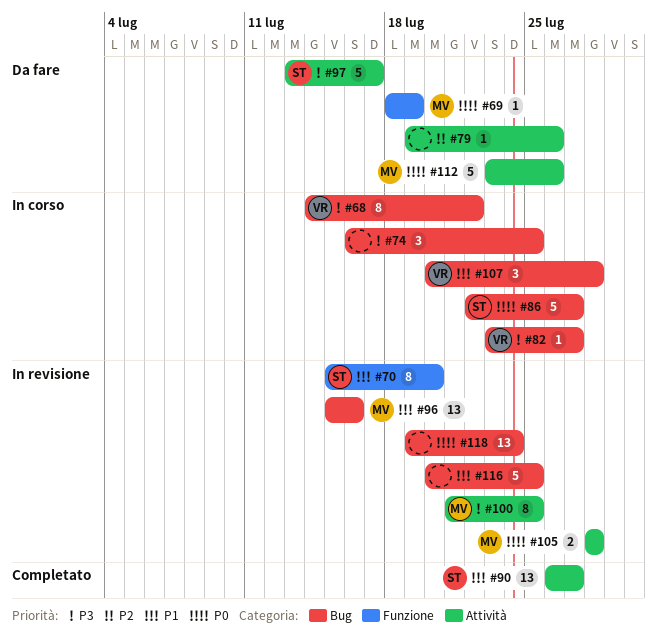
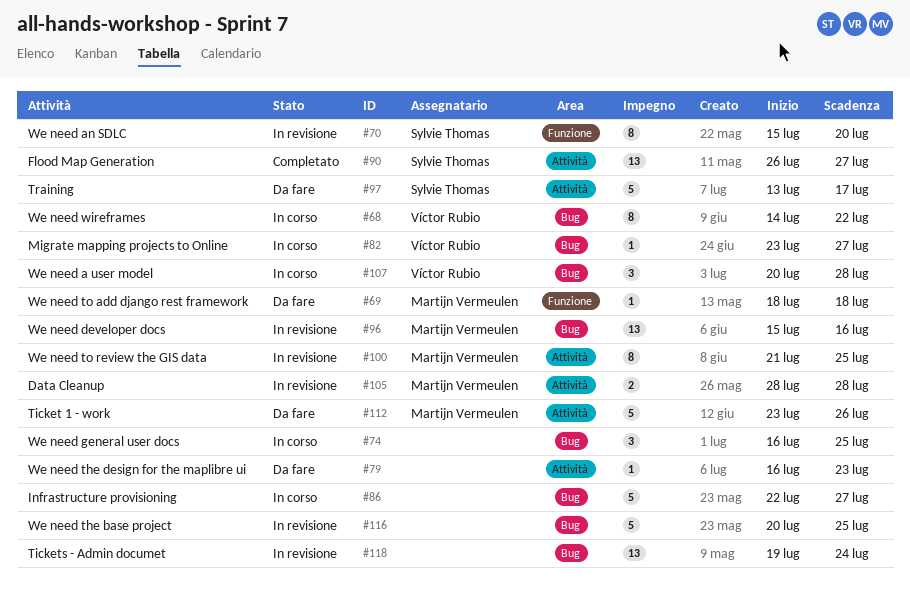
#69, due: Jul 19 -> Jul 18
#79, start: Jul 19 -> Jul 16
#79, due: Jul 26 -> Jul 23
#86, owner: Sylvie Thomas -> none

